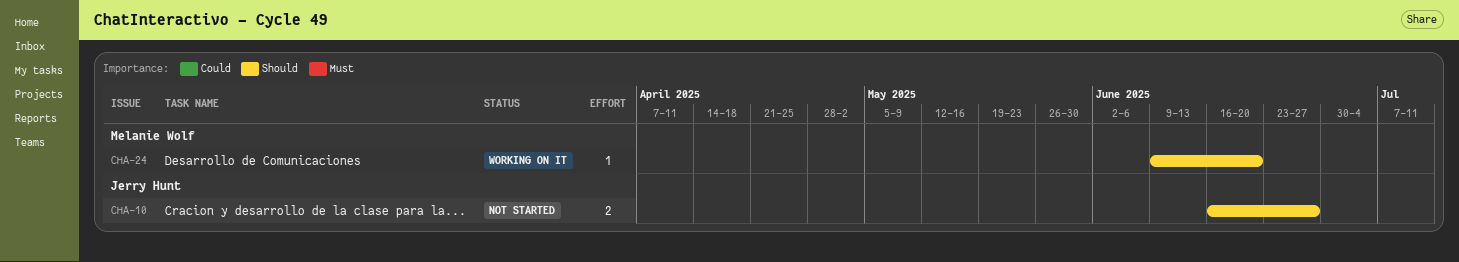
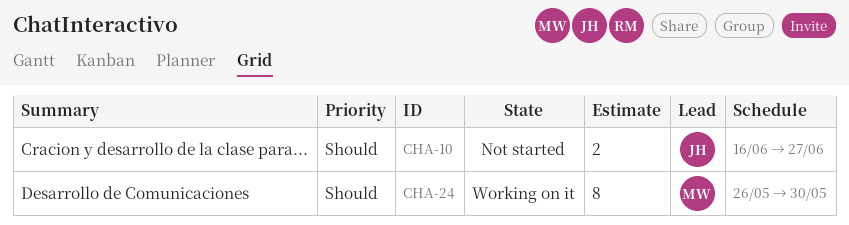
CHA-24, estimate: 1 -> 8
CHA-24, start: Jun 9 -> May 26
CHA-24, due: Jun 20 -> May 30

